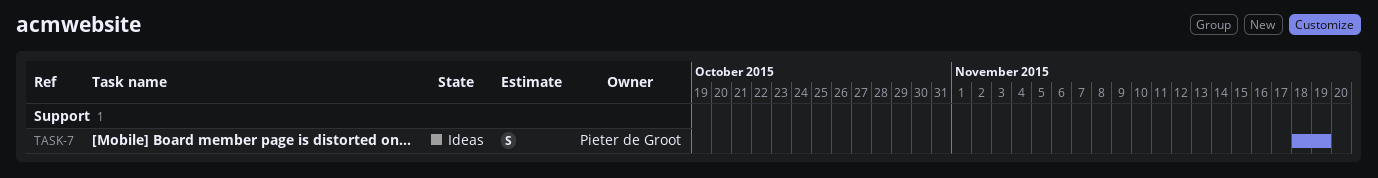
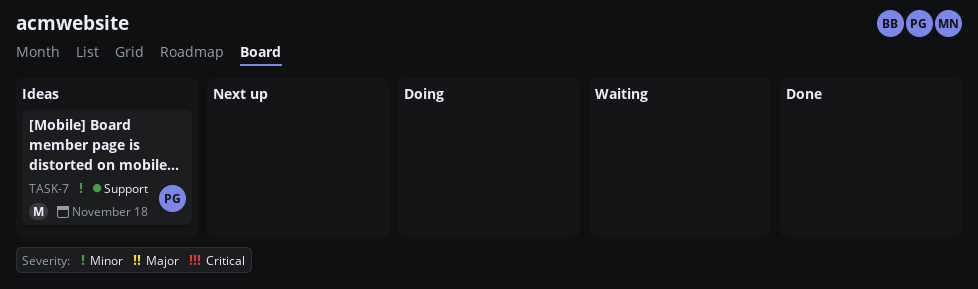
TASK-7, estimate: S -> M
TASK-7, due: Nov 19 -> Nov 18

